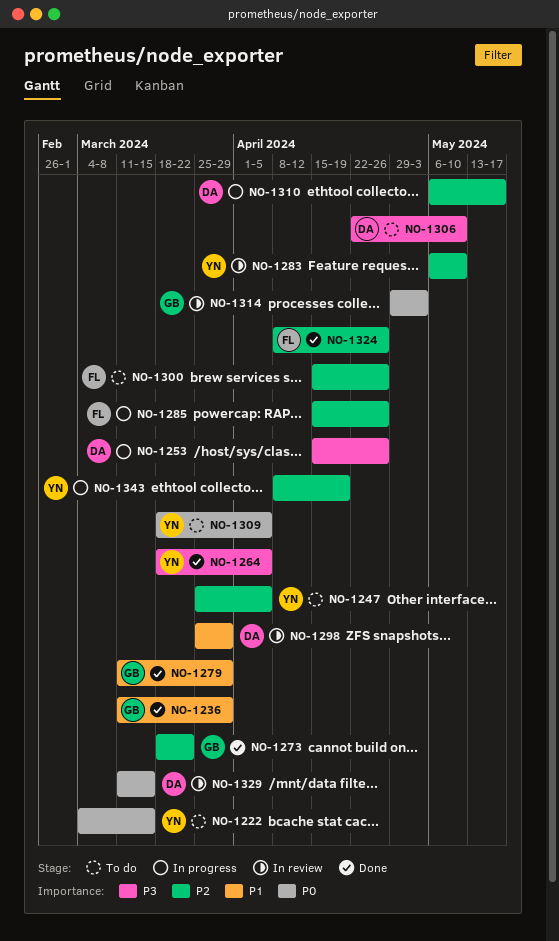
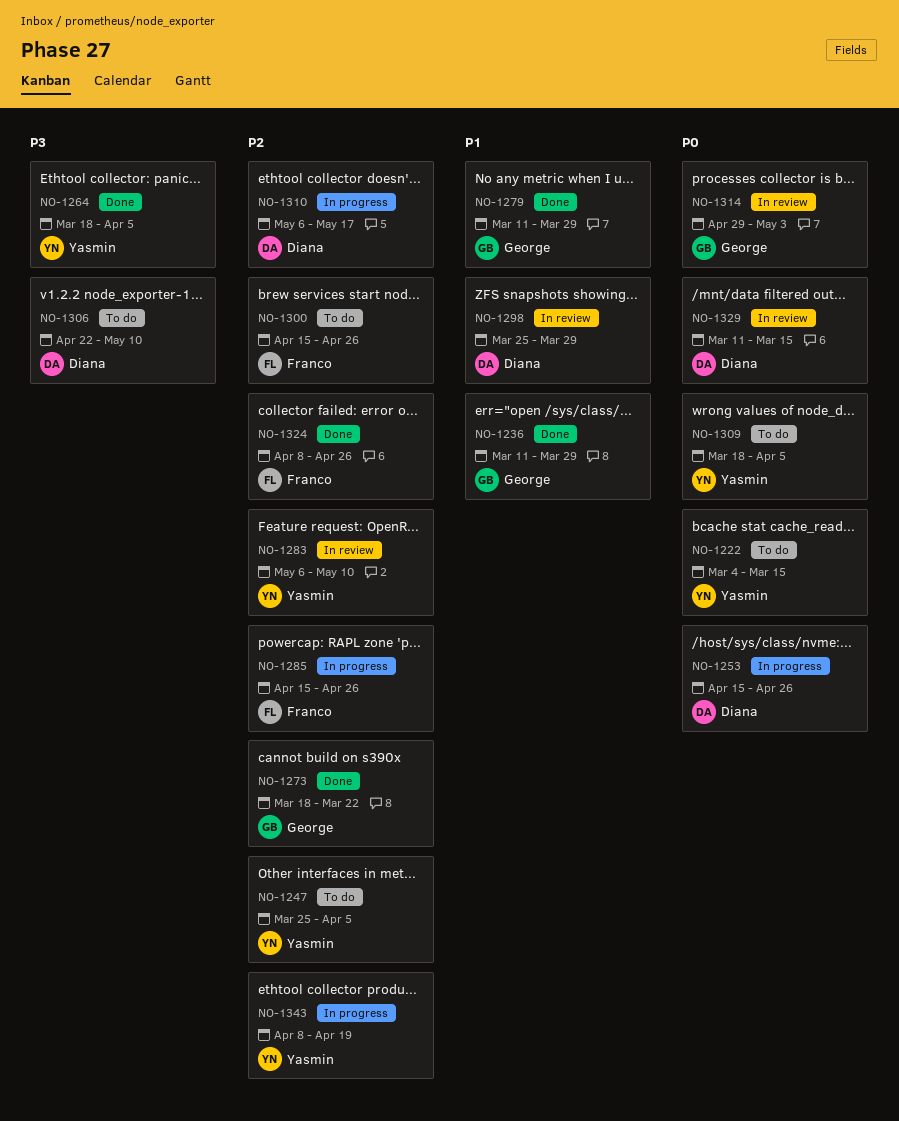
NO-1253, priority: P3 -> P0

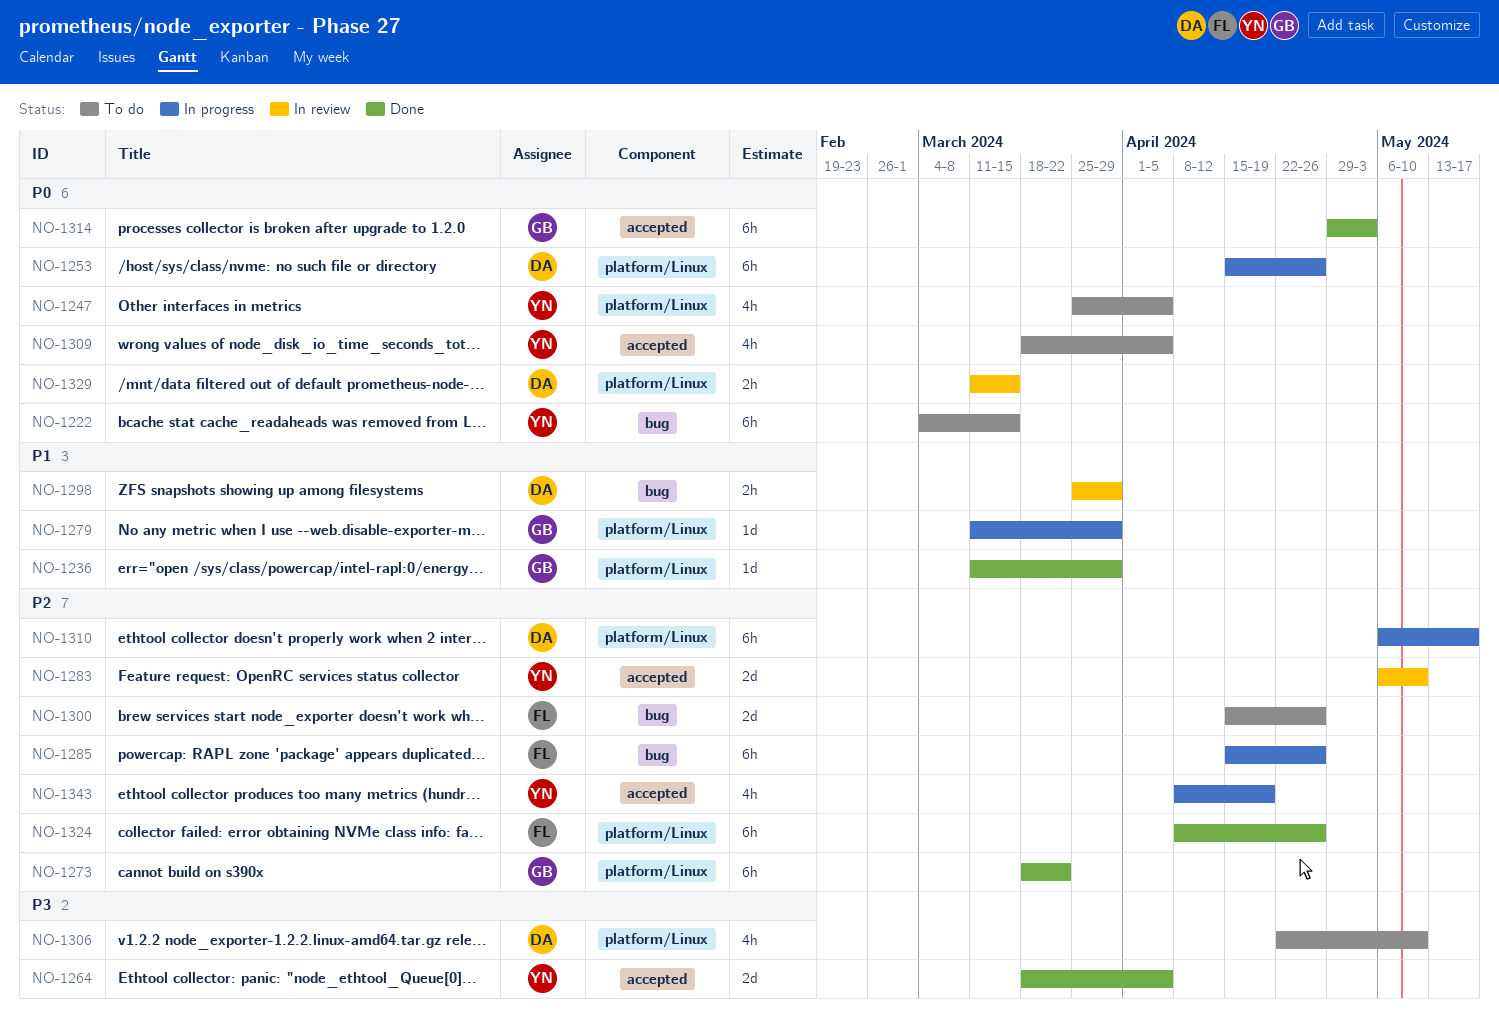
NO-1247, priority: P2 -> P0
NO-1279, status: Done -> In progress
NO-1314, status: In review -> Done

